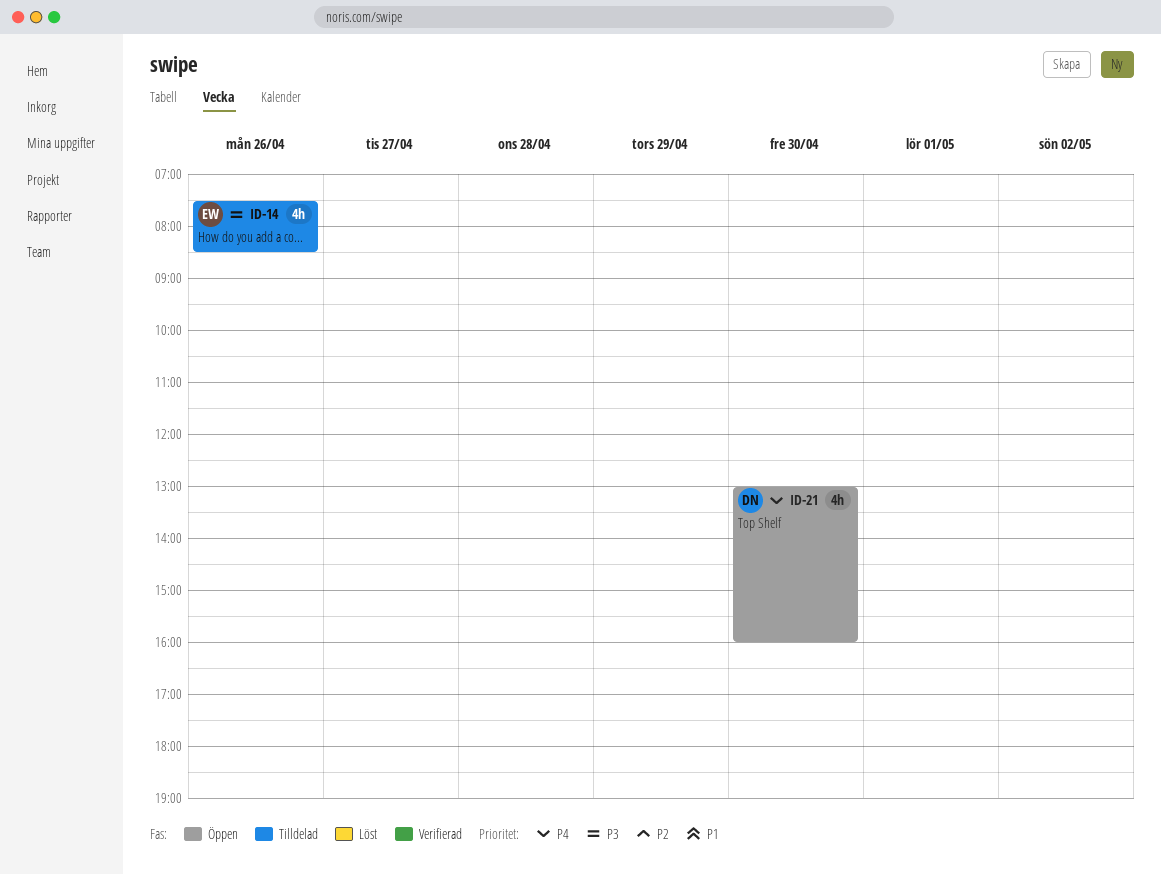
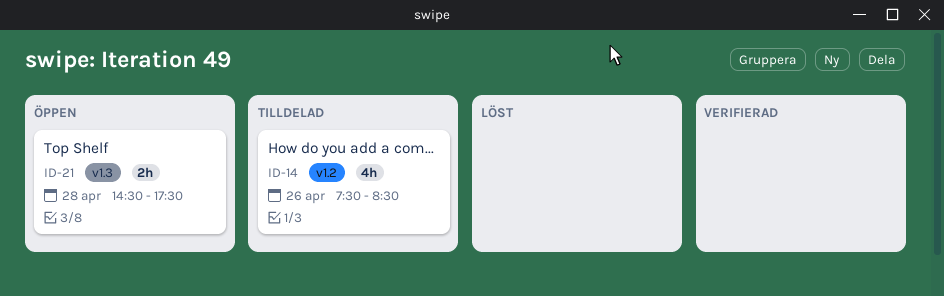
ID-21, estimate: 4h -> 2h
ID-21, day: Apr 30 -> Apr 28
ID-21, begins: 13:00 -> 14:30
ID-21, ends: 16:00 -> 17:30

